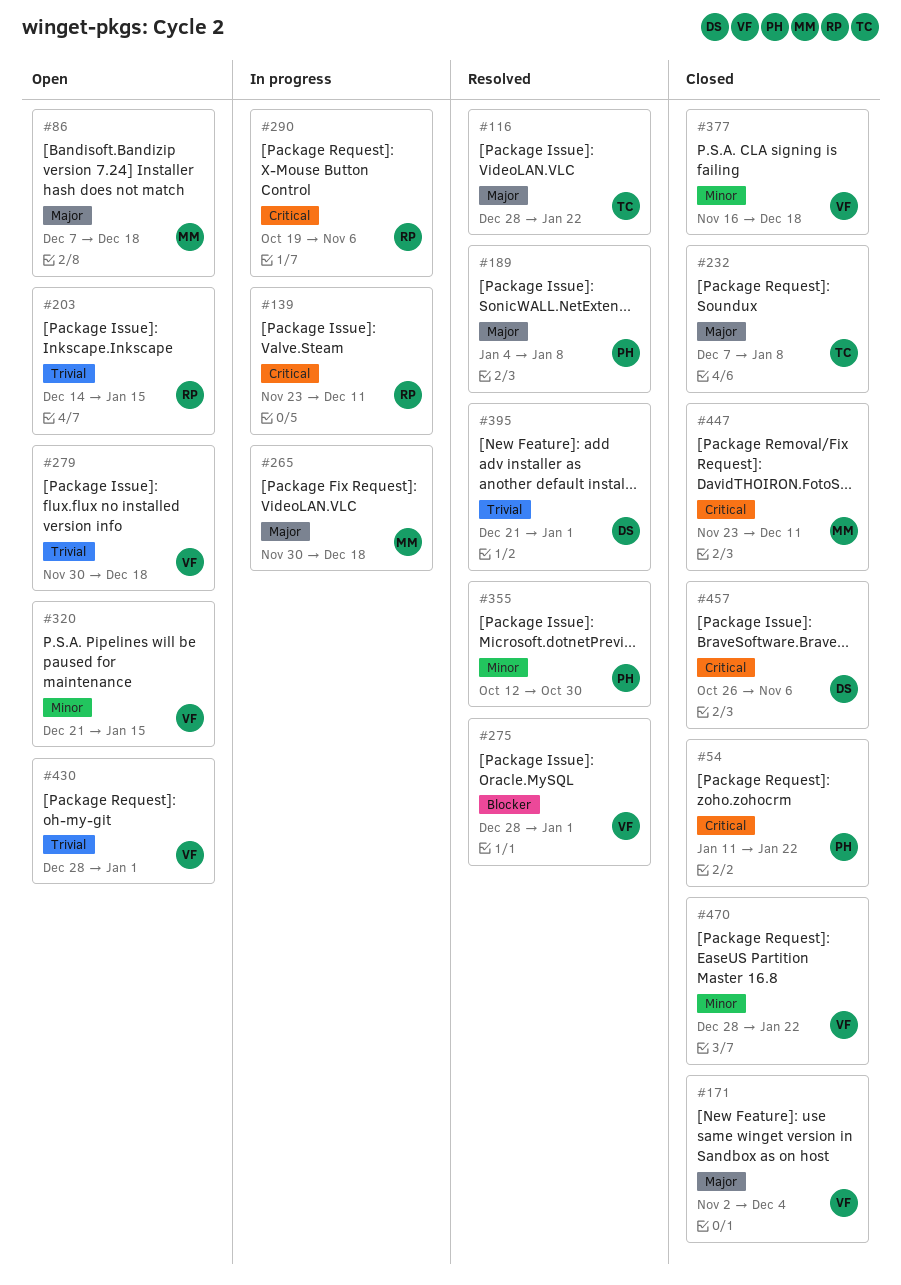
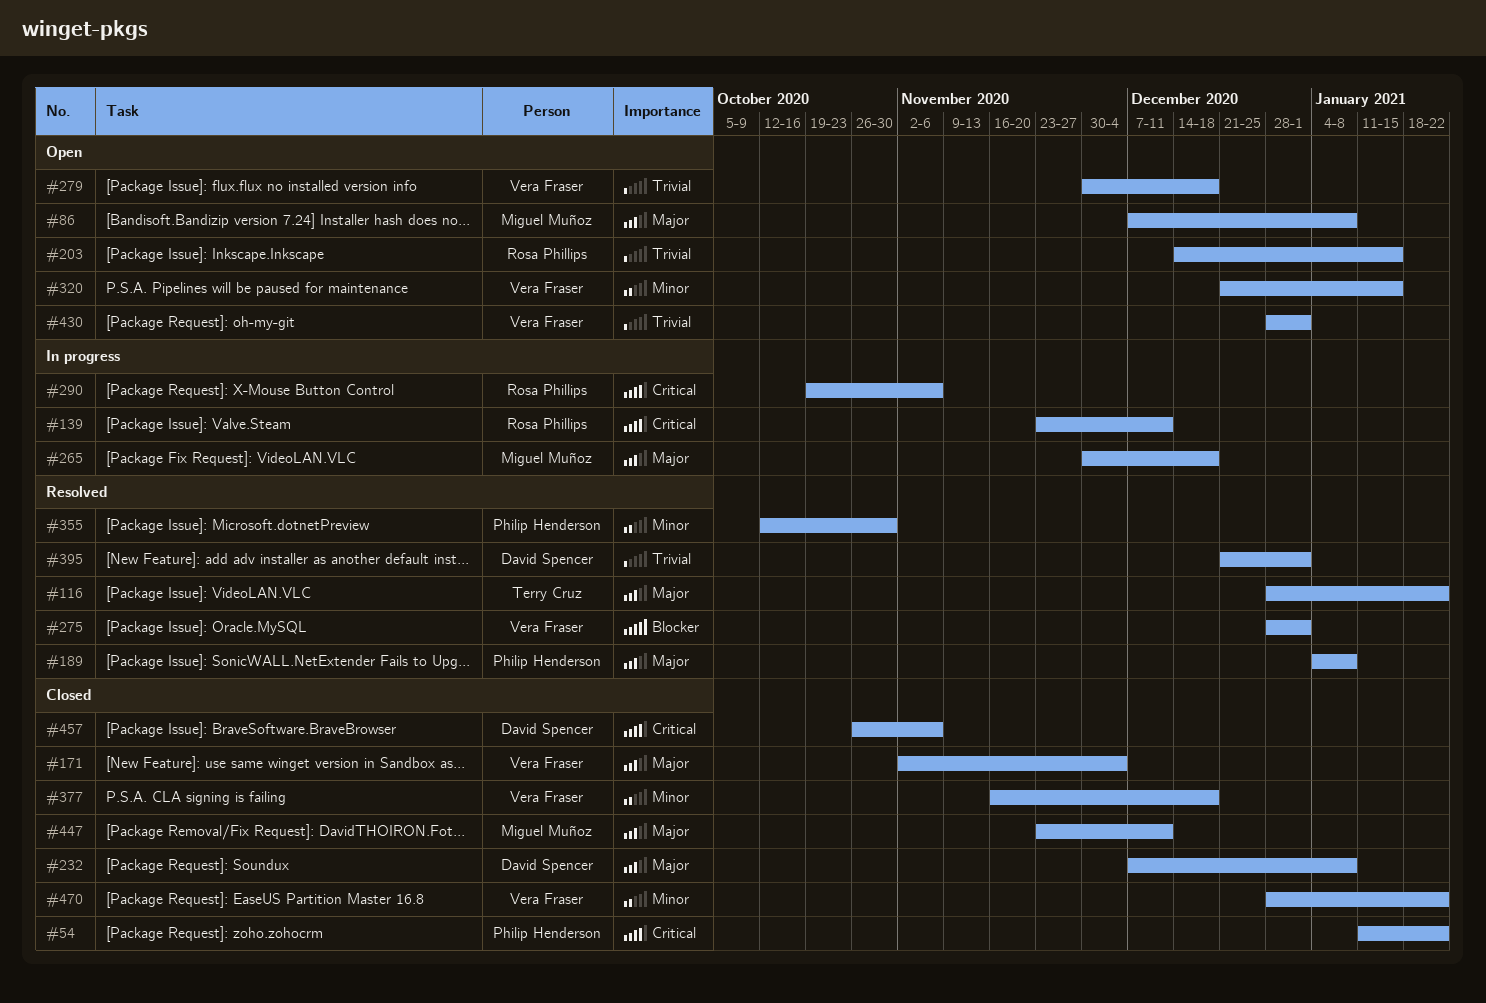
#86, due: Dec 18 -> Jan 8
#232, owner: Terry Cruz -> David Spencer
#447, priority: Critical -> Major

